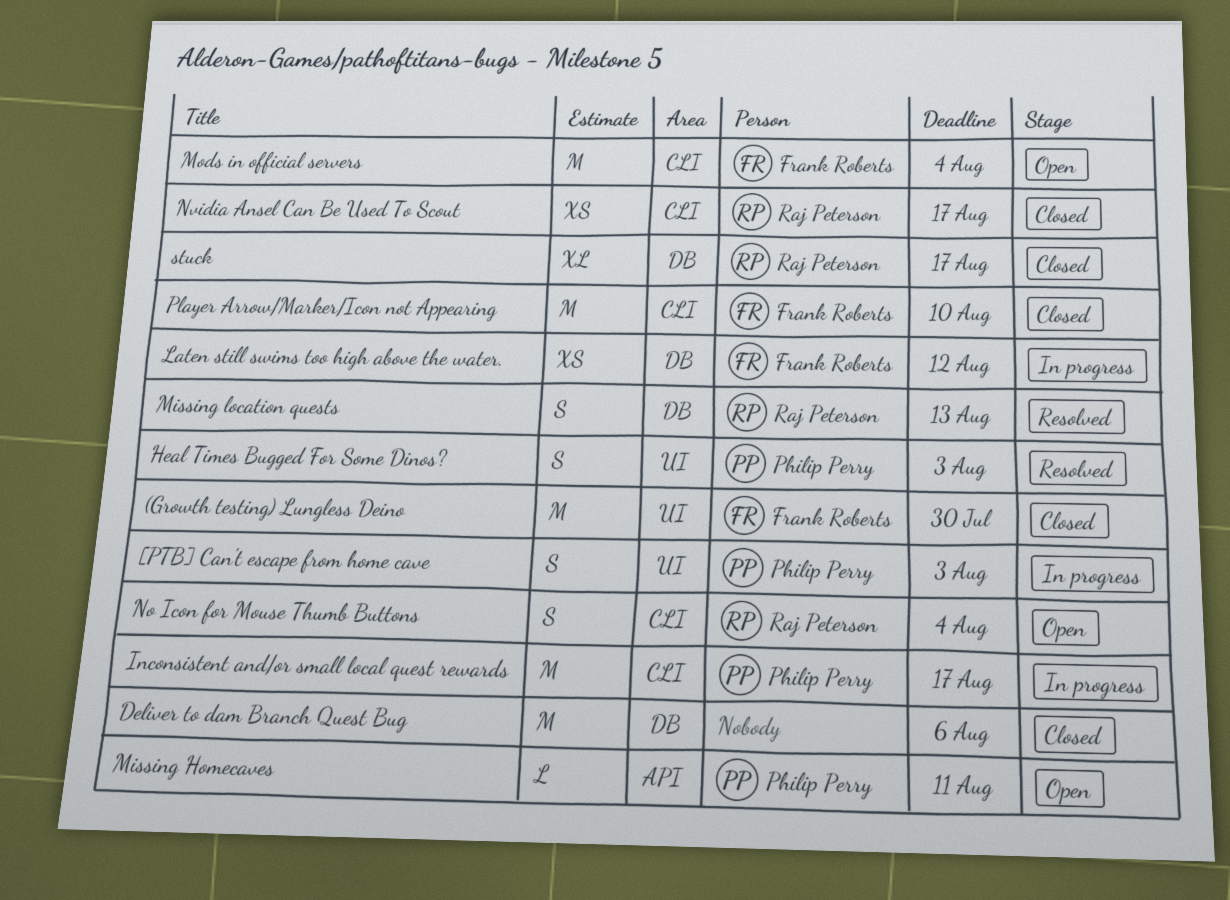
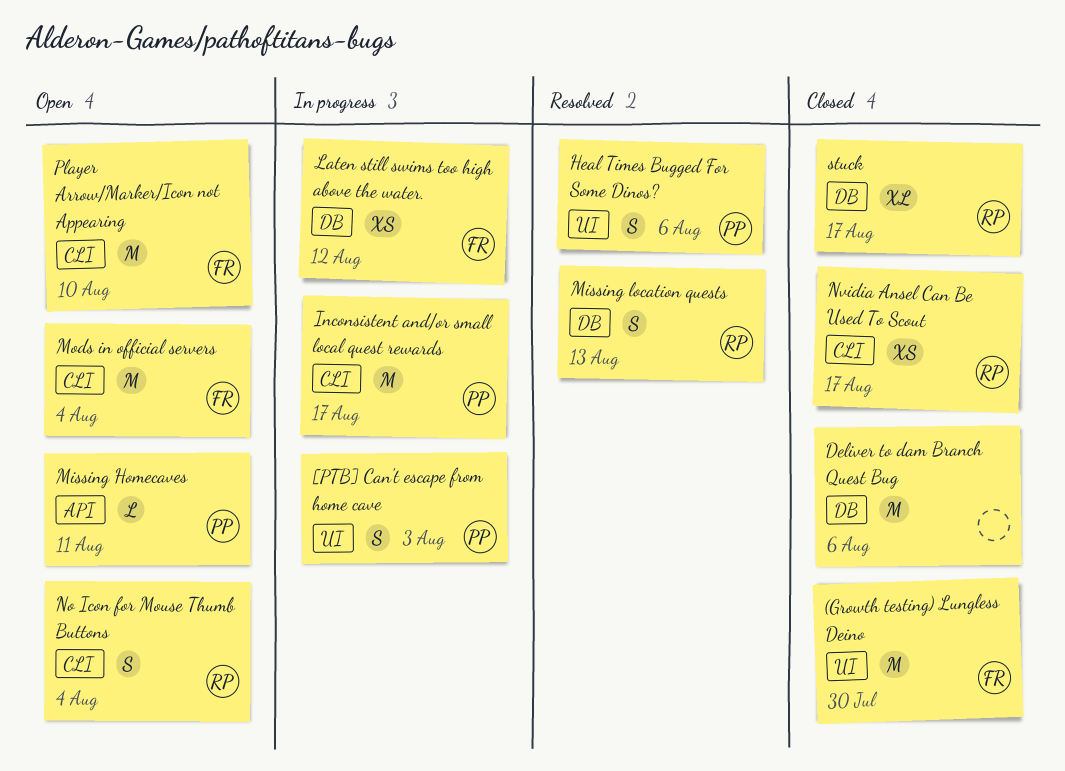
Heal Times Bugged For Some Dinos?, due: Aug 3 -> Aug 6
Player Arrow/Marker/Icon not Appearing, status: Closed -> Open

